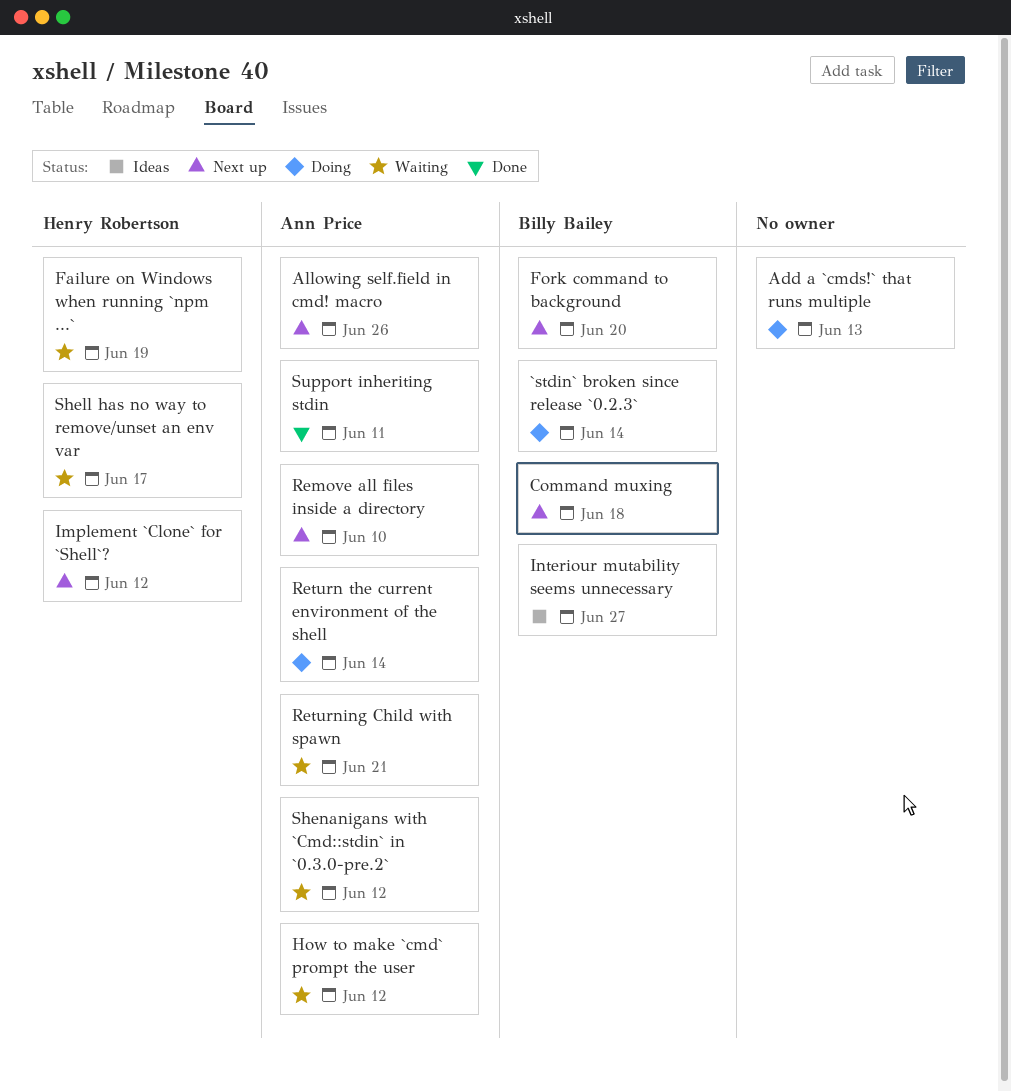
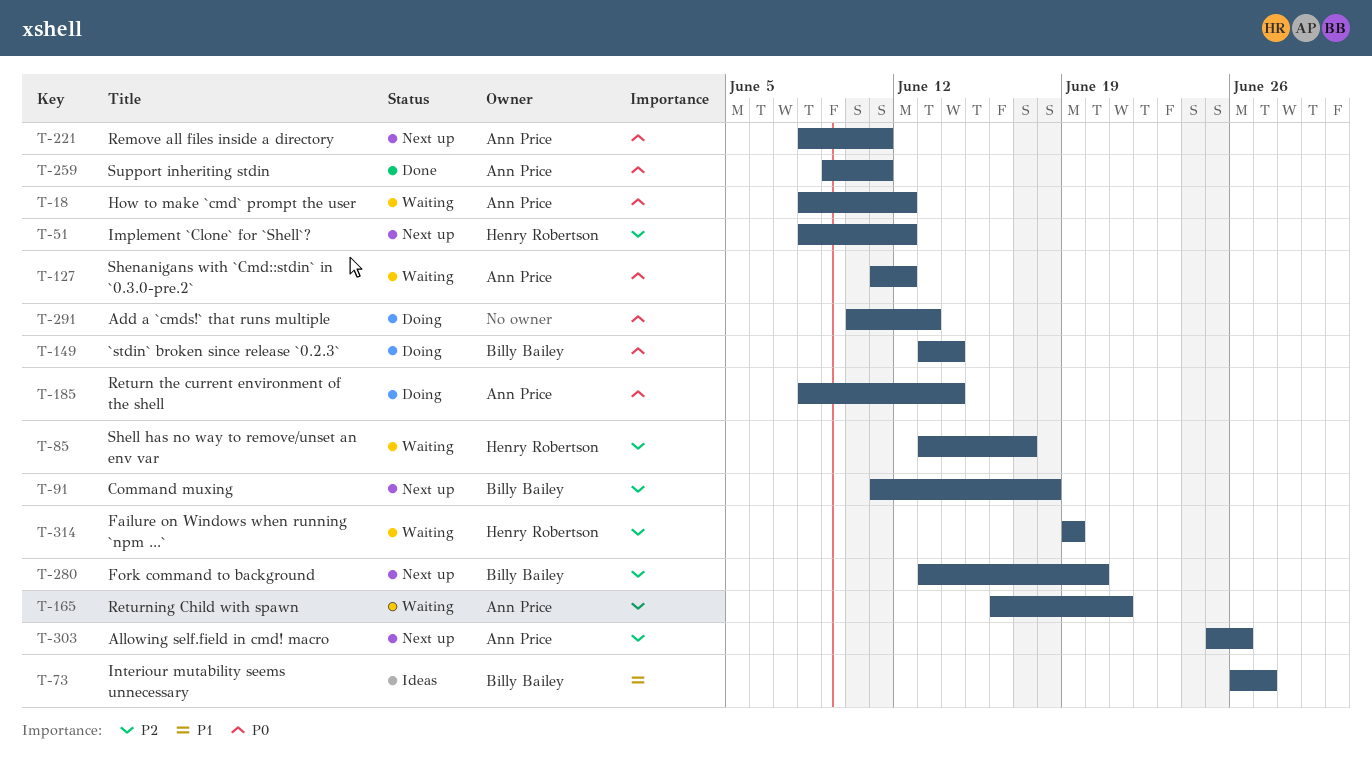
Remove all files inside a directory, due: Jun 10 -> Jun 11

